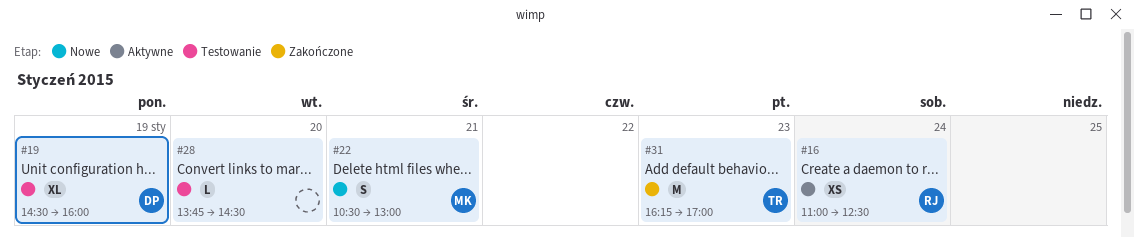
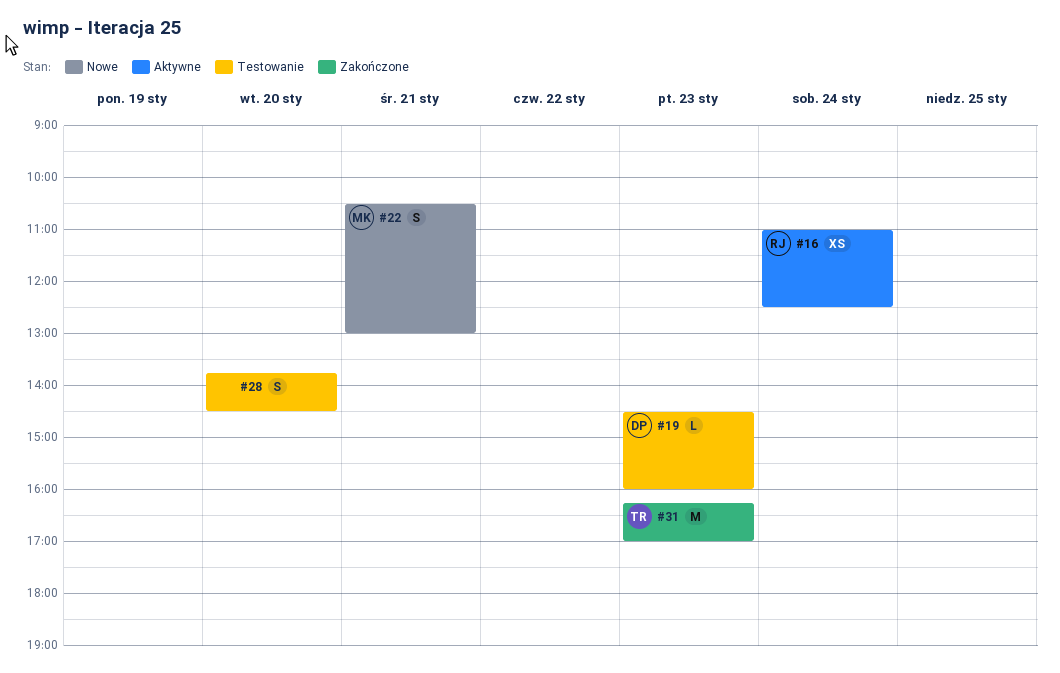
#19, estimate: XL -> L
#19, day: Jan 19 -> Jan 23
#28, estimate: L -> S

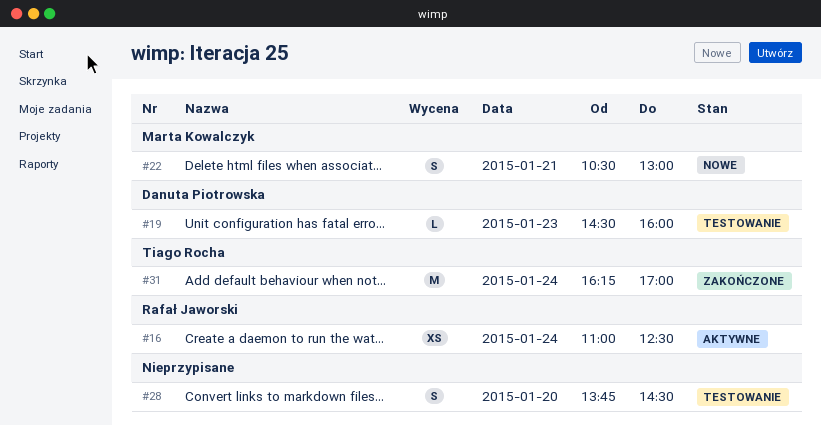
#31, day: Jan 23 -> Jan 24

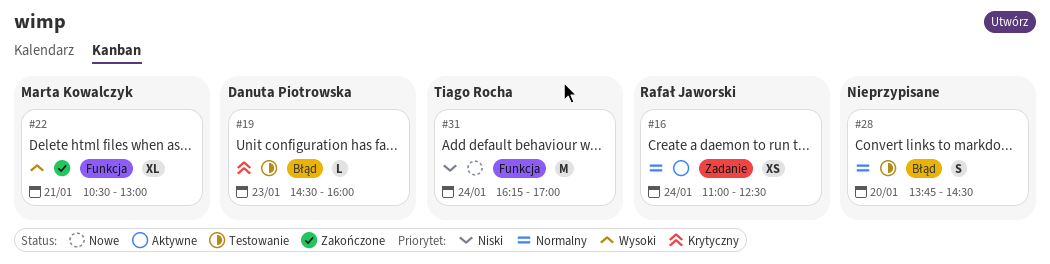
#22, status: Nowe -> Zakończone
#22, estimate: S -> XL
#31, status: Zakończone -> Nowe

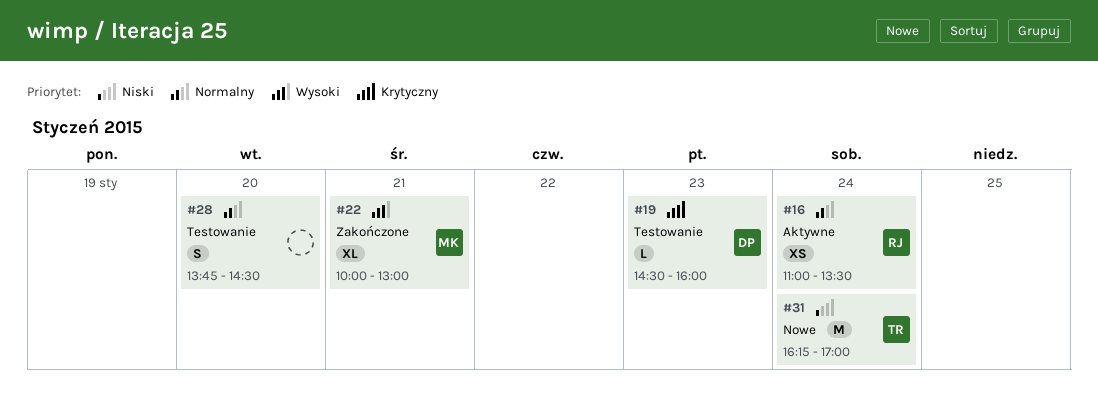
#16, ends: 12:30 -> 13:30
#22, begins: 10:30 -> 10:00

